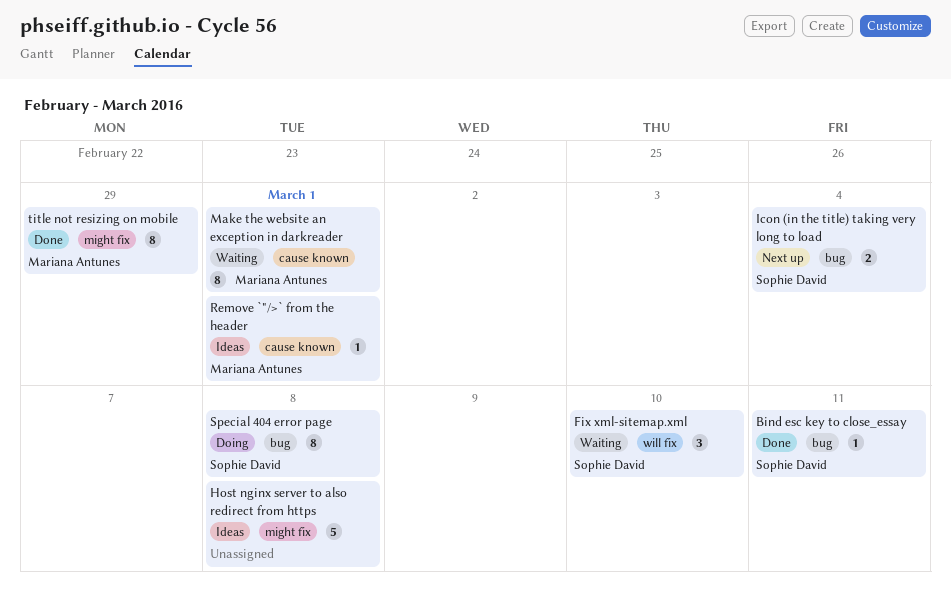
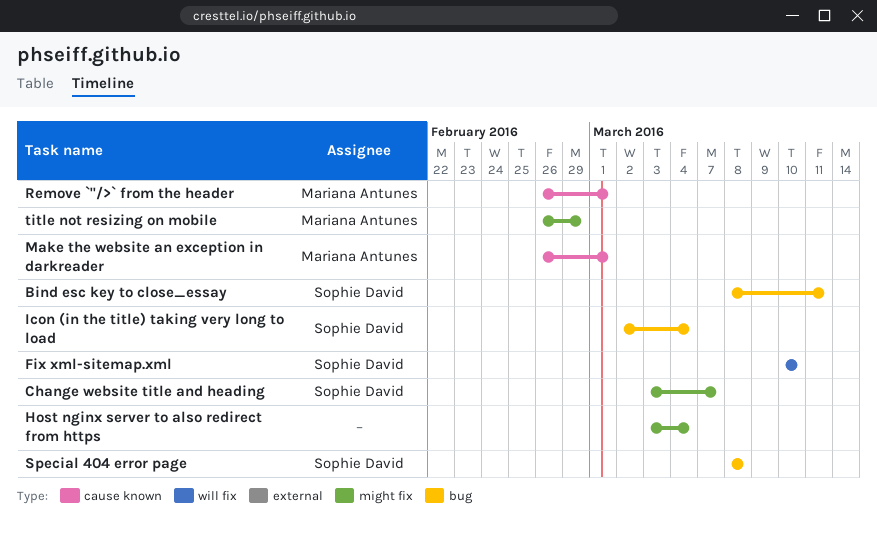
Change website title and heading: none -> present
Host nginx server to also redirect from https, due: Mar 8 -> Mar 4

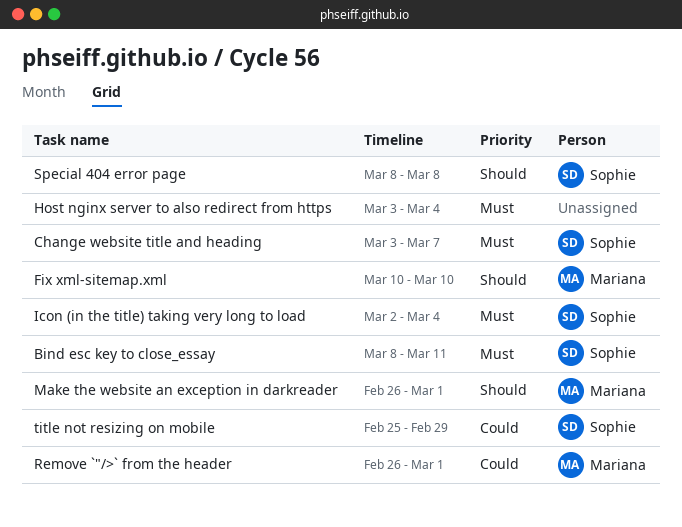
Fix xml-sitemap.xml, owner: Sophie David -> Mariana Antunes
title not resizing on mobile, owner: Mariana Antunes -> Sophie David
title not resizing on mobile, start: Feb 26 -> Feb 25

